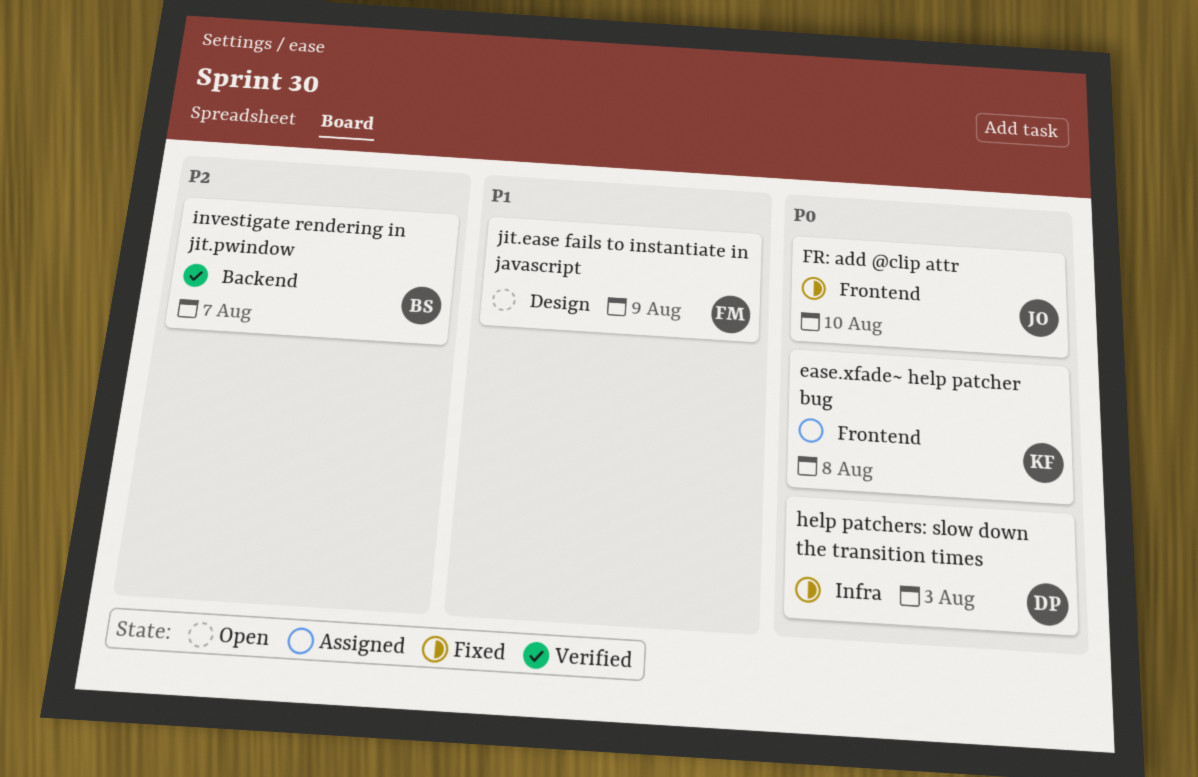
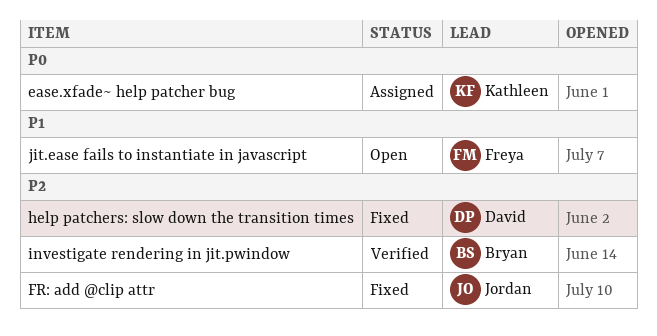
FR: add @clip attr, priority: P0 -> P2
help patchers: slow down the transition times, priority: P0 -> P2

